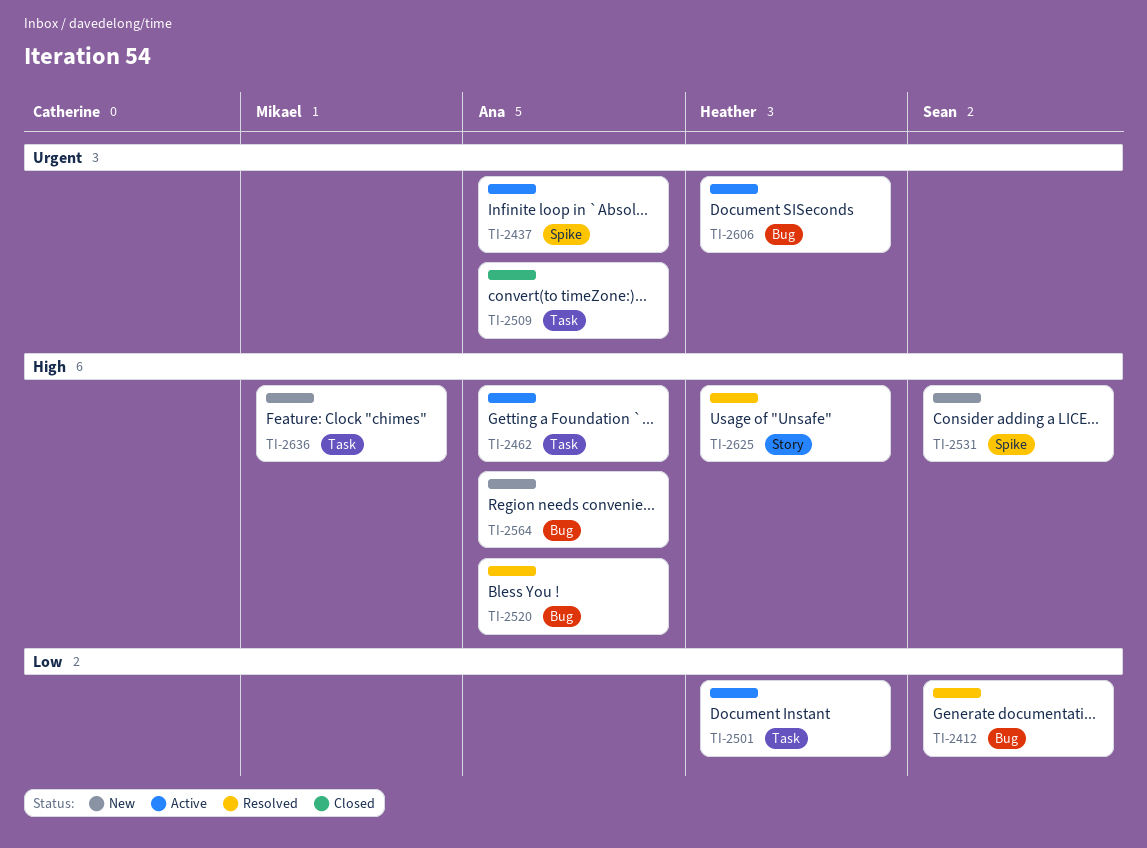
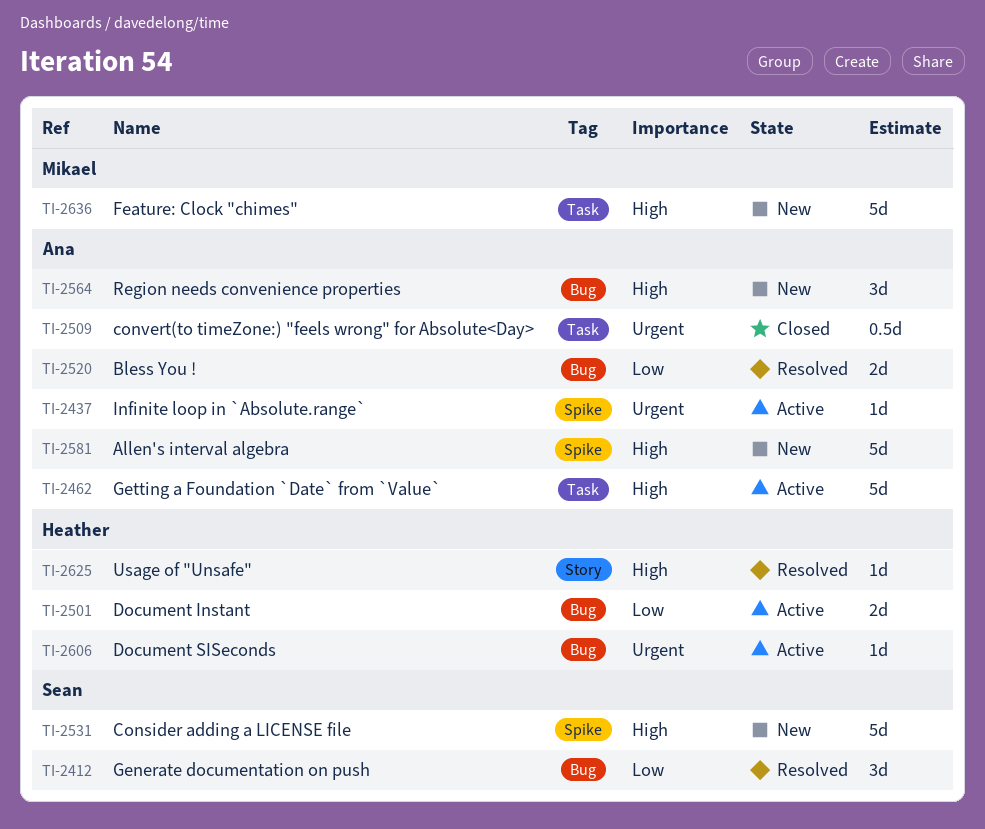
TI-2501, label: Task -> Bug
TI-2520, priority: High -> Low
TI-2581: none -> present

